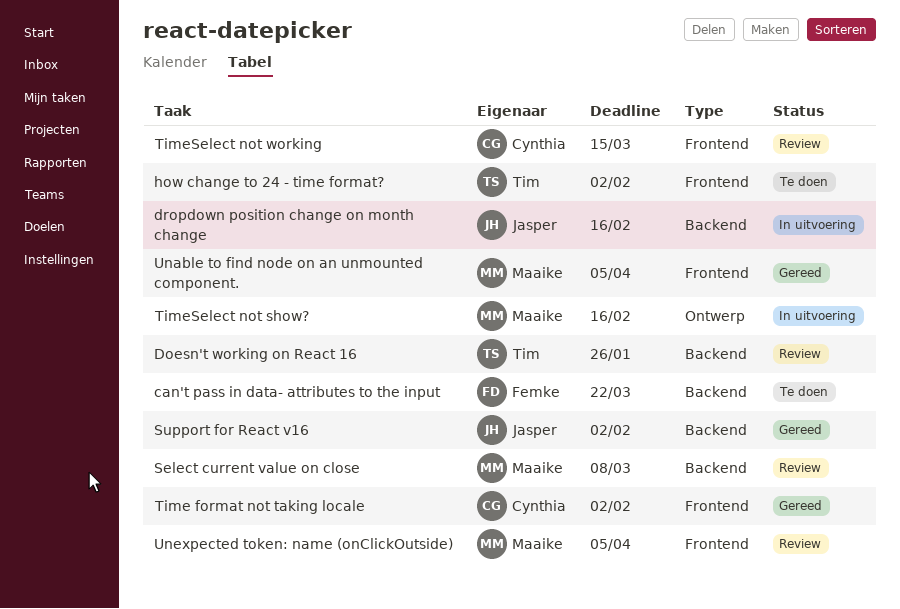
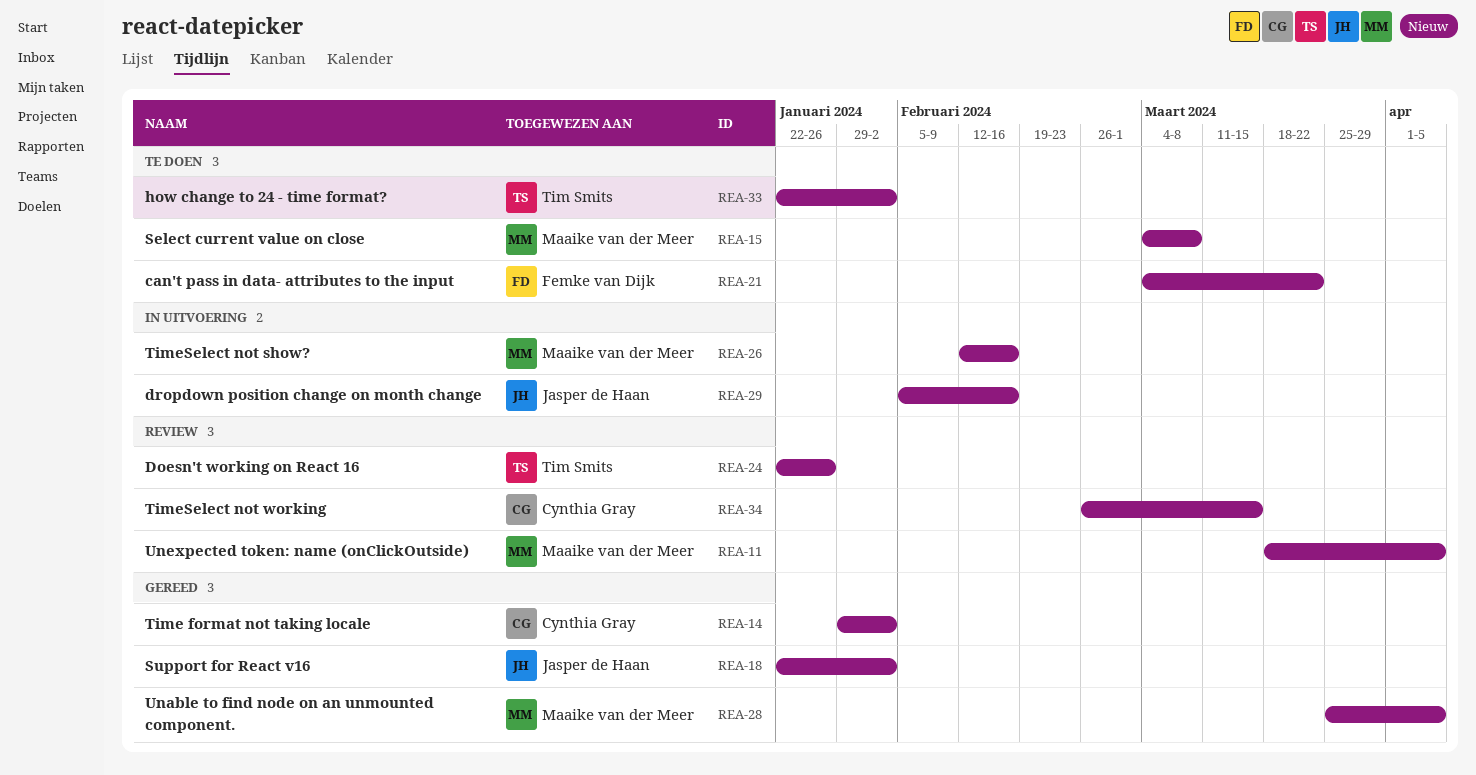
Select current value on close, status: Review -> Te doen

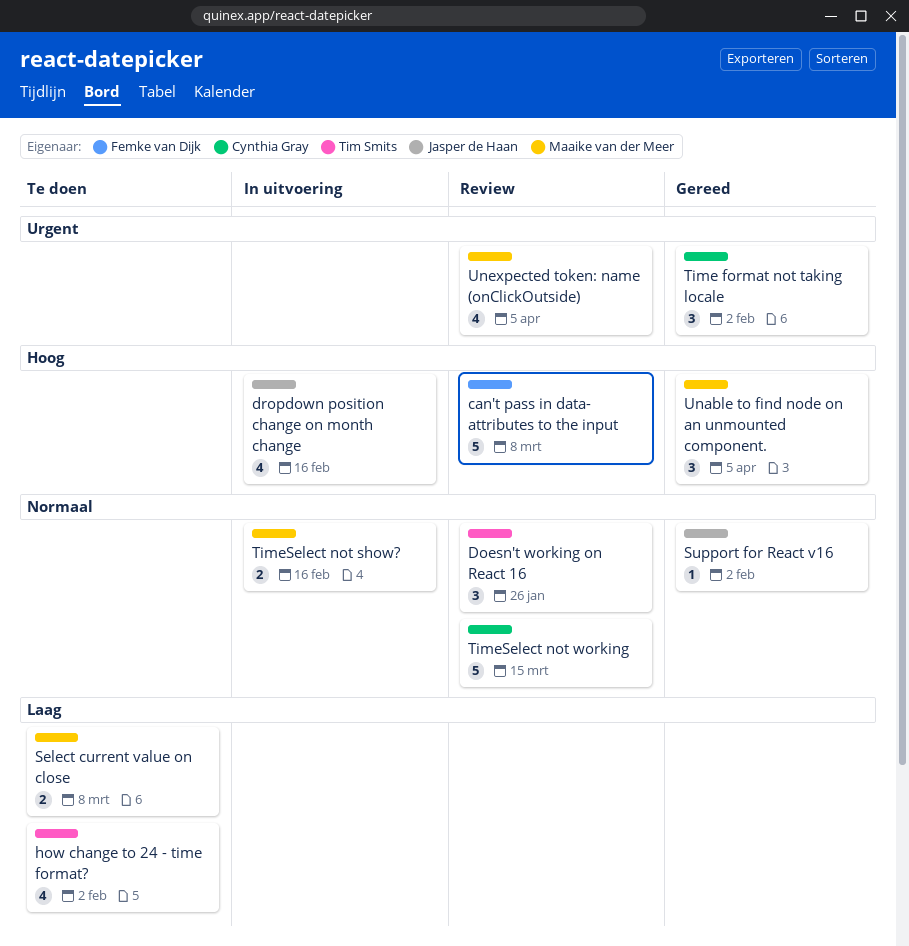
can't pass in data- attributes to the input, status: Te doen -> Review
can't pass in data- attributes to the input, due: Mar 22 -> Mar 8

